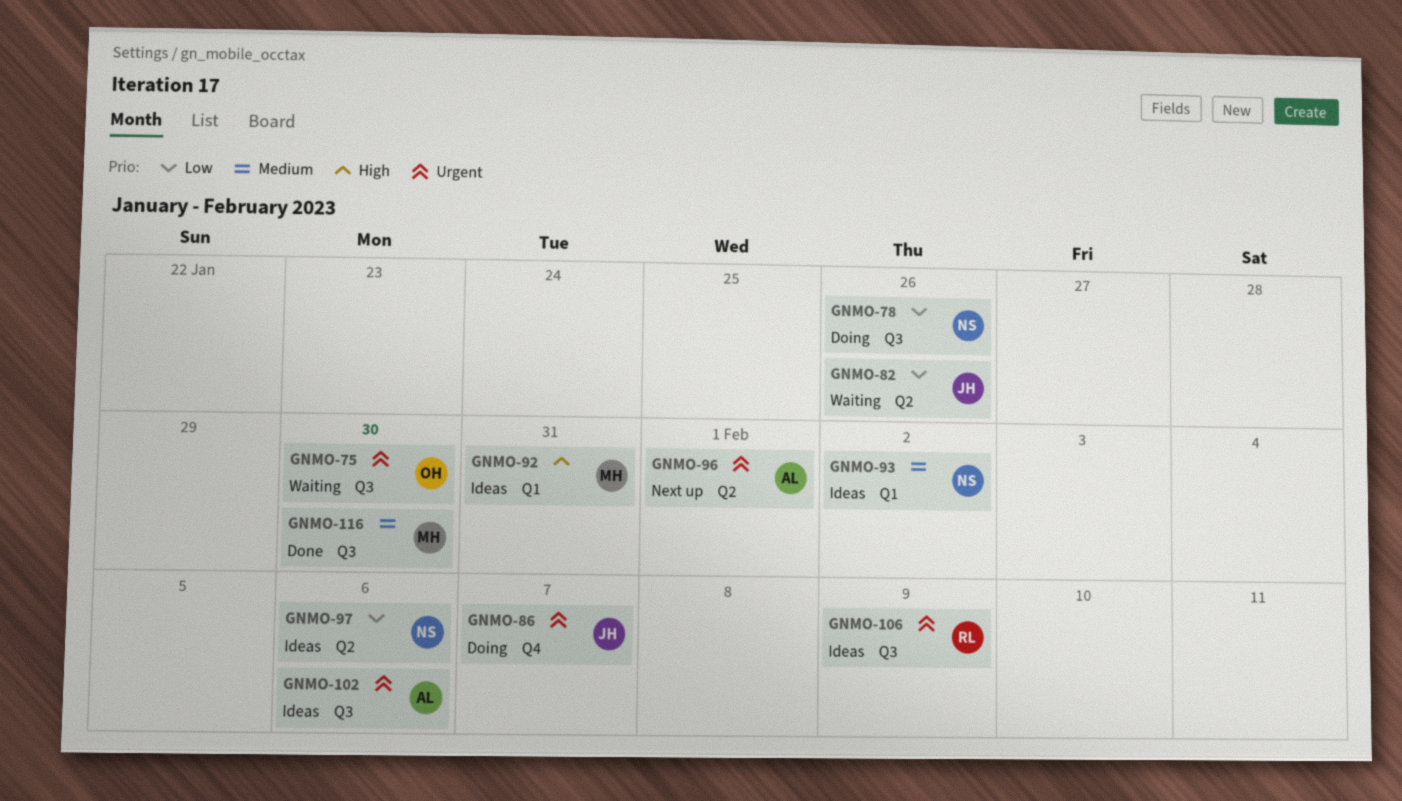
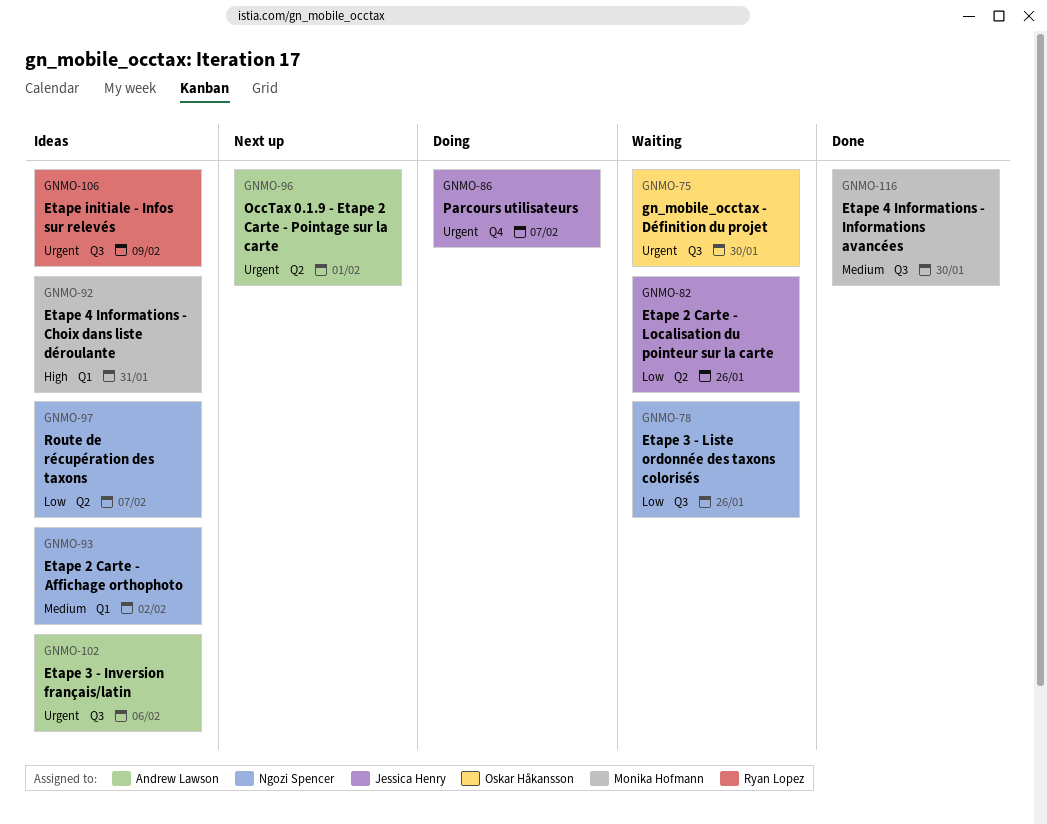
GNMO-78, status: Doing -> Waiting
GNMO-97, due: Feb 6 -> Feb 7

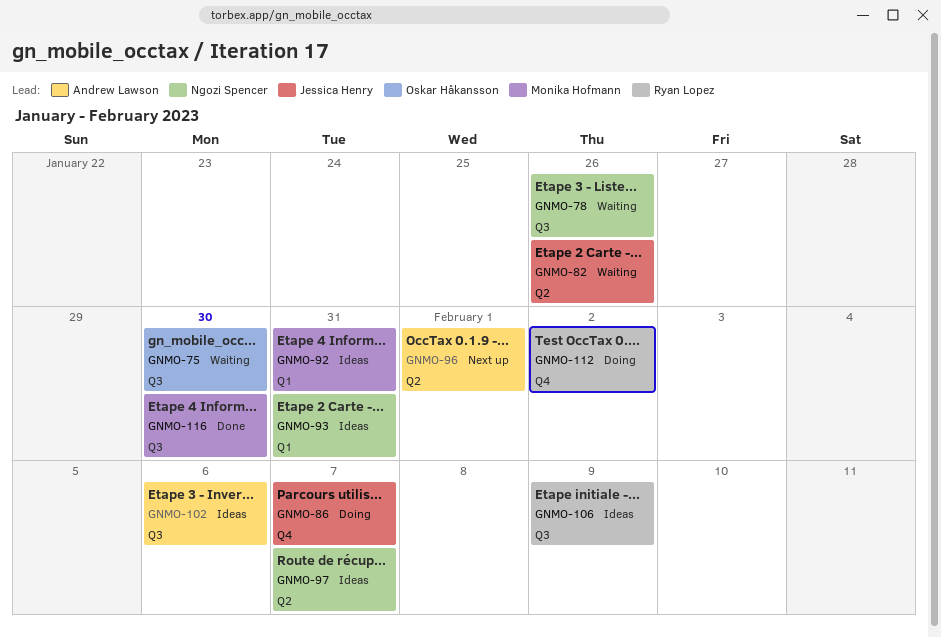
GNMO-93, due: Feb 2 -> Jan 31
GNMO-112: none -> present

